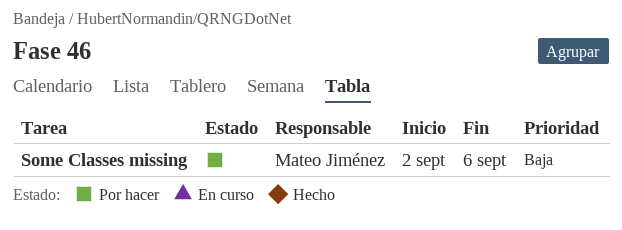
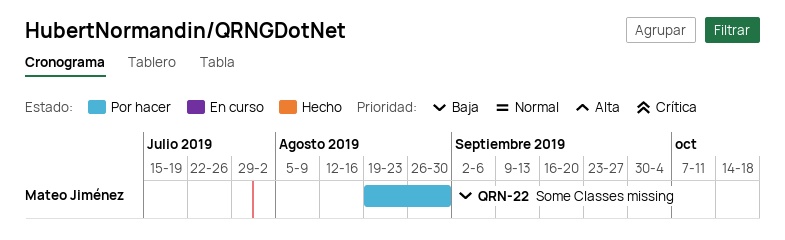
Some Classes missing, start: Sep 2 -> Aug 19
Some Classes missing, due: Sep 6 -> Aug 30

